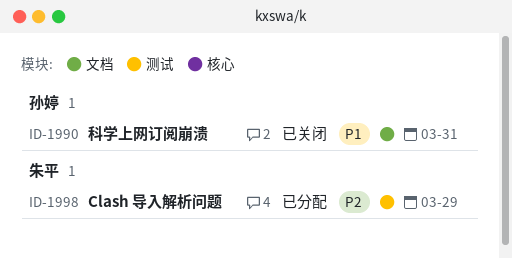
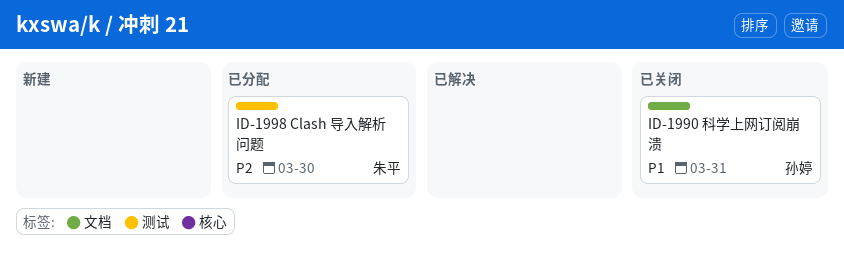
ID-1998, due: Mar 29 -> Mar 30

